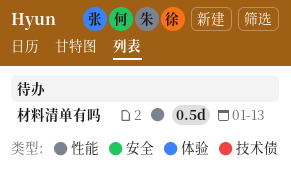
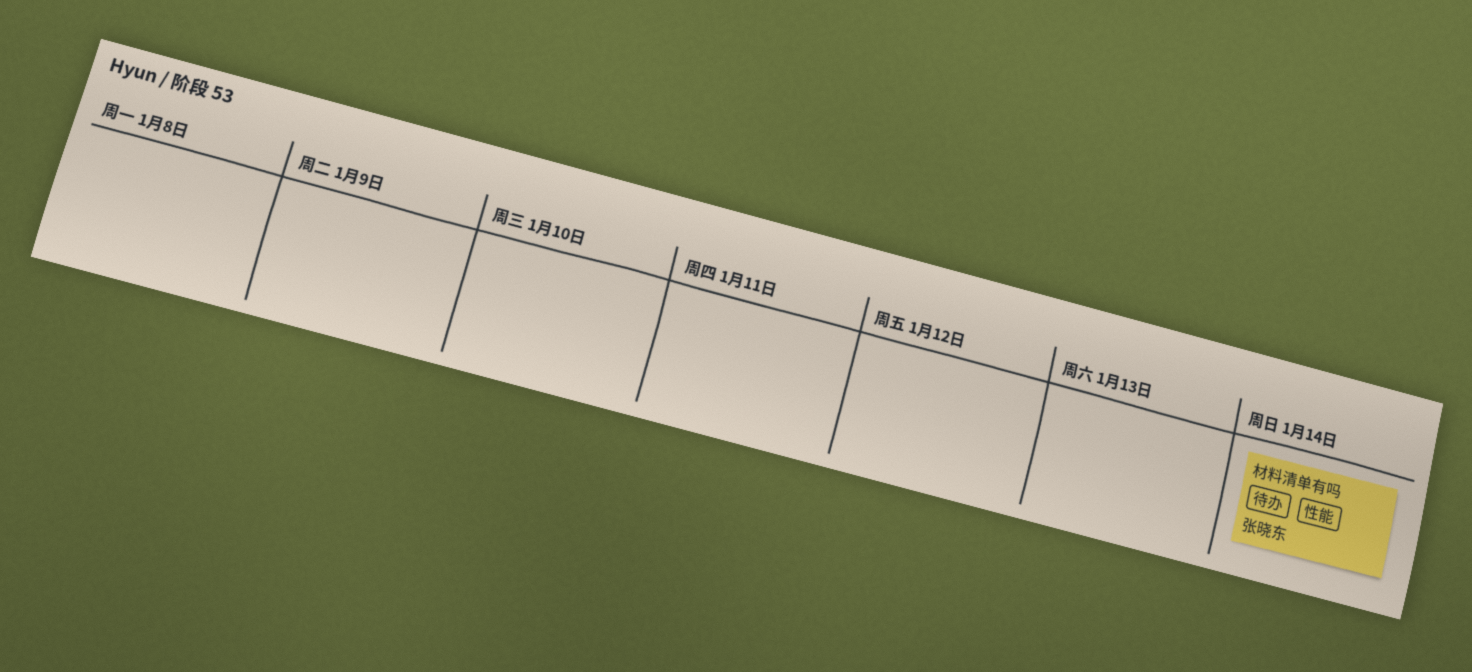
材料清单有吗, due: Jan 13 -> Jan 14

